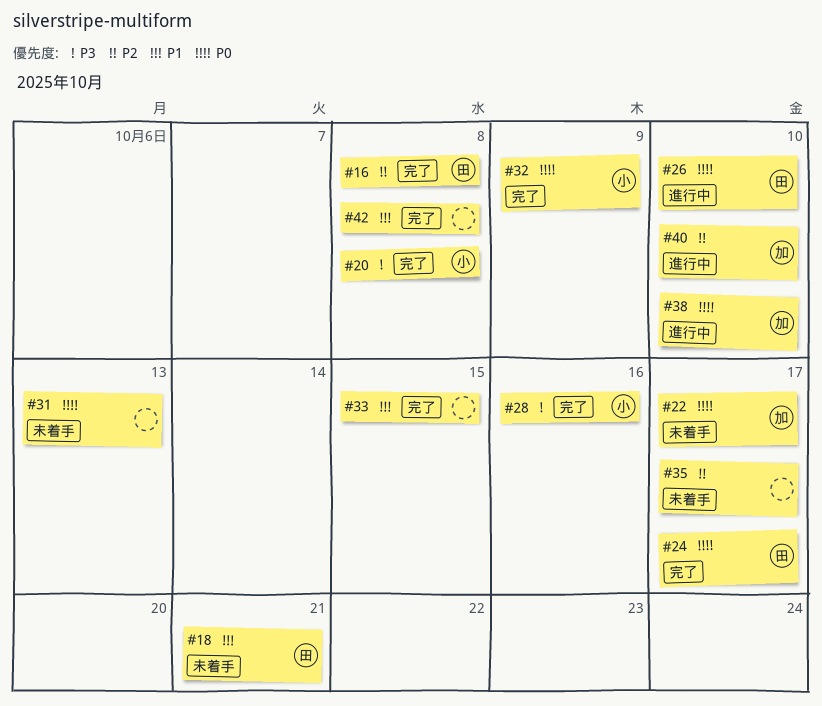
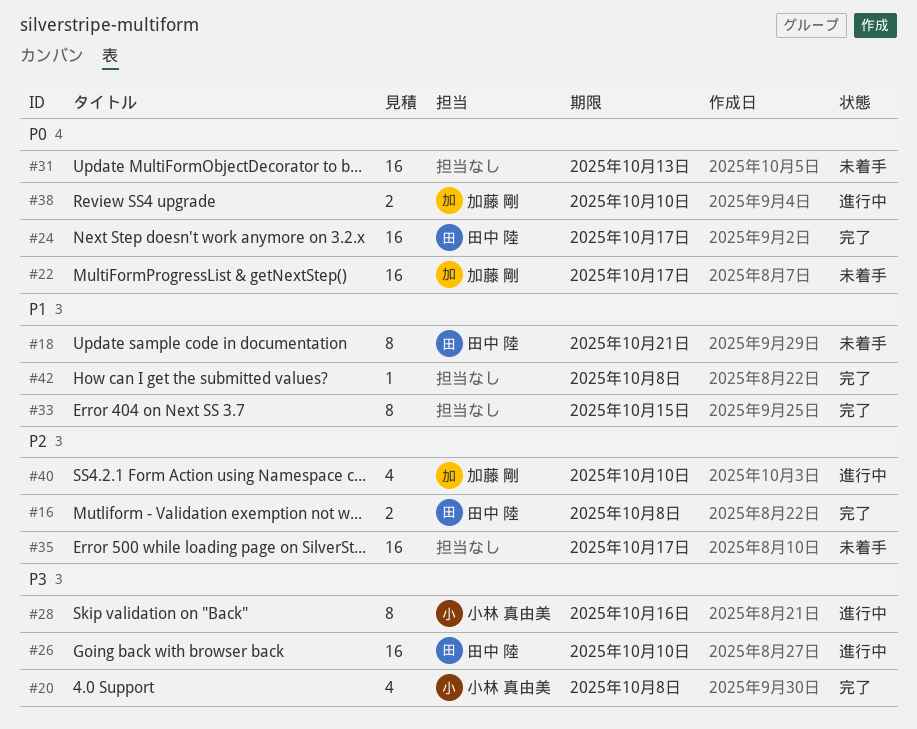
#26, priority: P0 -> P3
#28, status: 完了 -> 進行中
#32: present -> none

